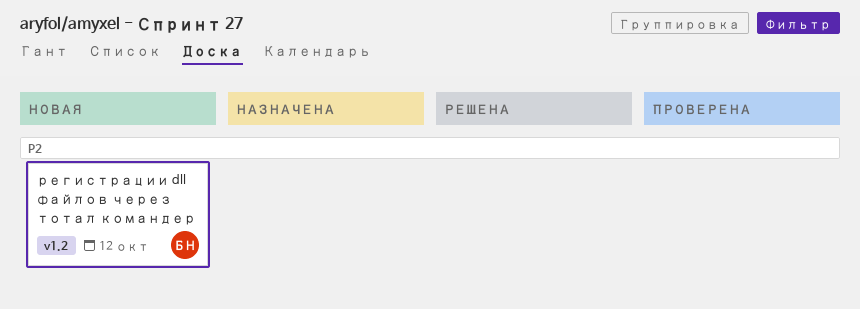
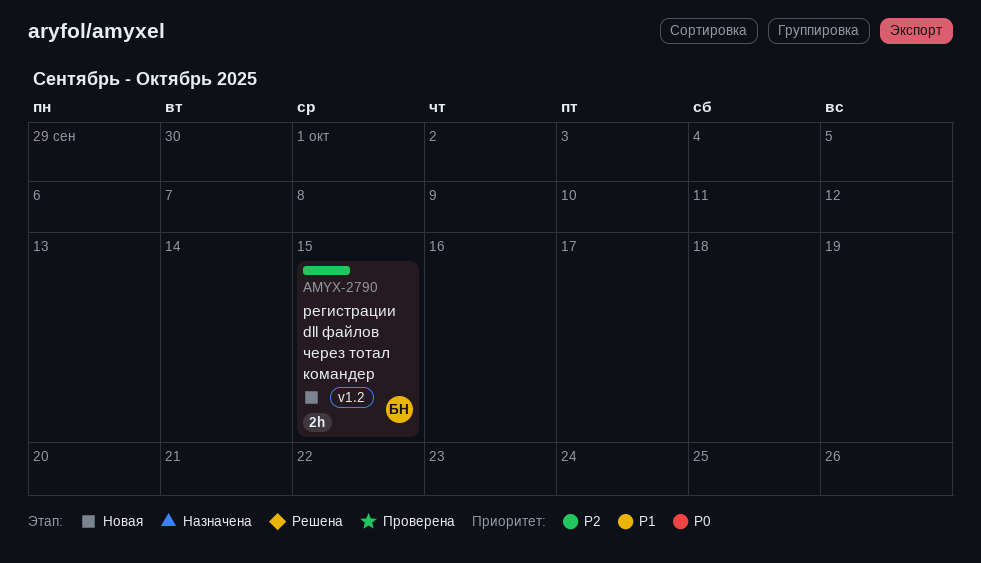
регистрации dll файлов через тотал командер, due: Oct 12 -> Oct 15

